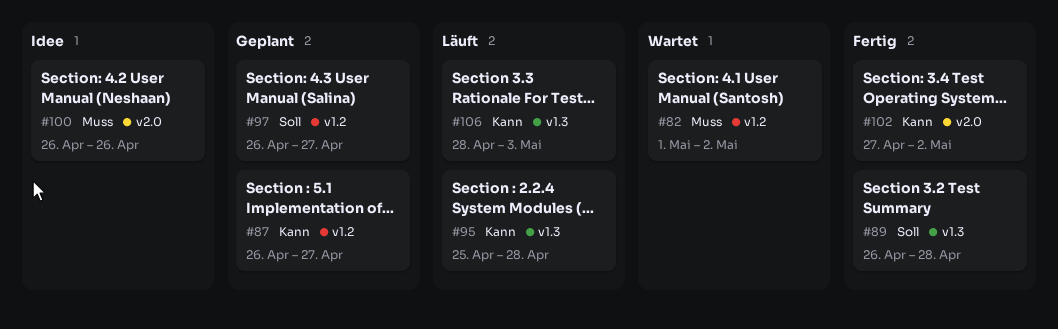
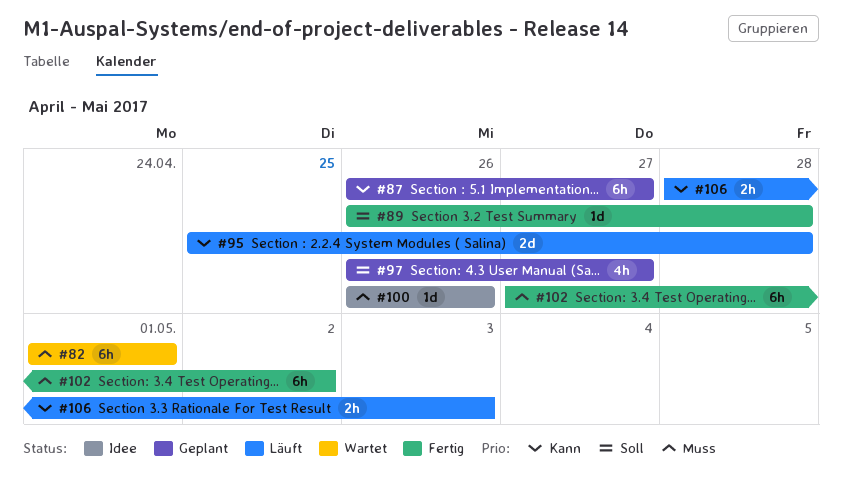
#82, due: May 2 -> May 1
#102, priority: Kann -> Muss

